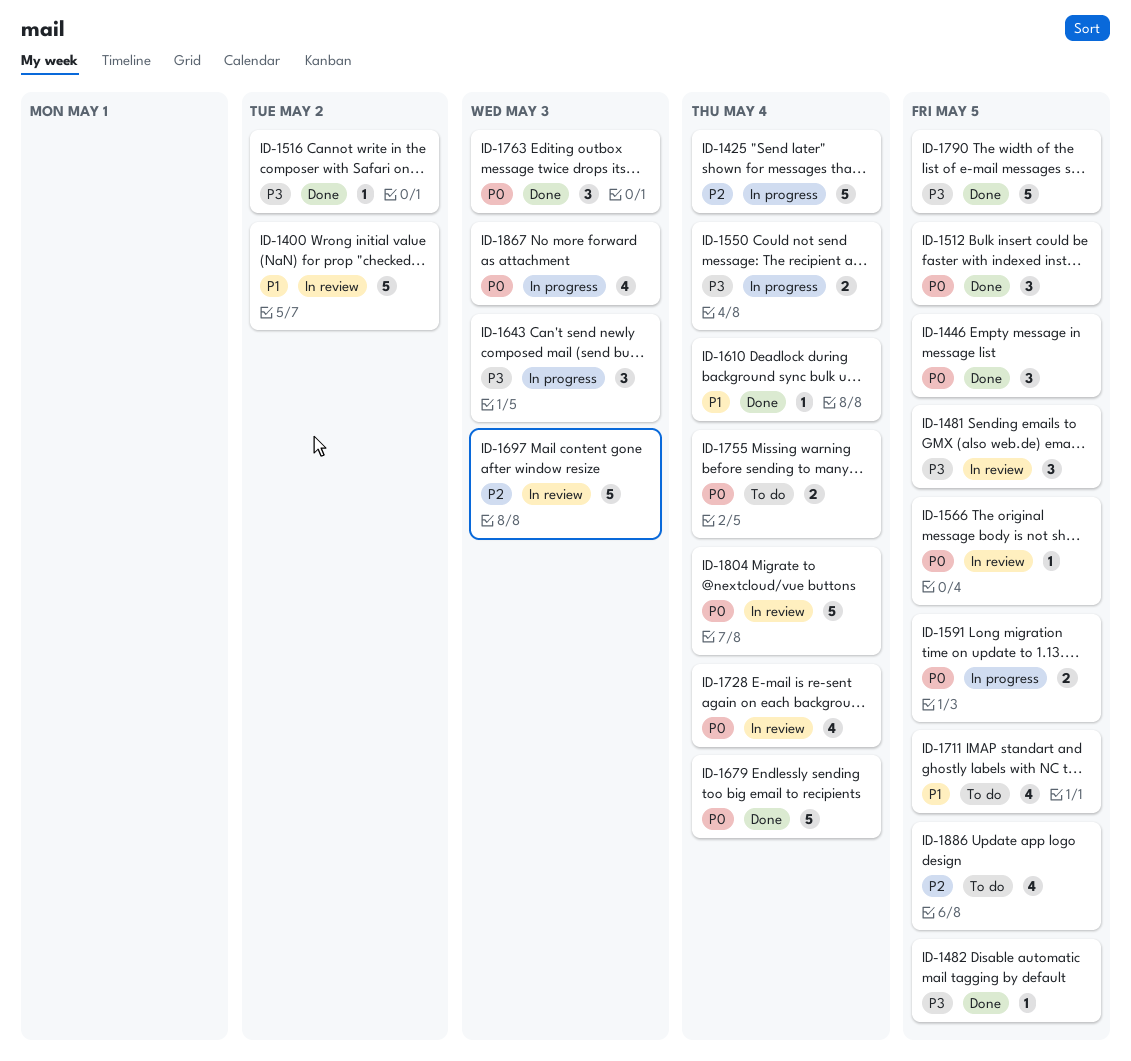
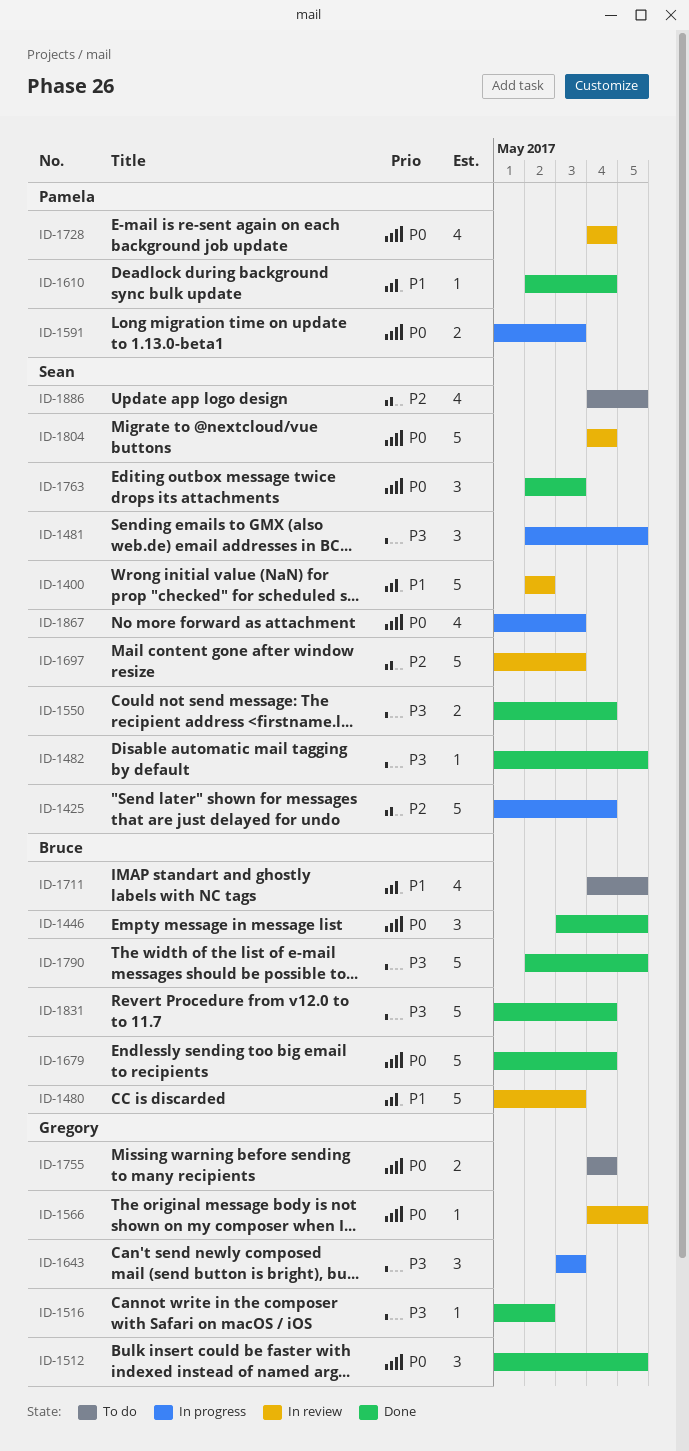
ID-1480: none -> present
ID-1481, status: In review -> In progress
ID-1550, status: In progress -> Done
ID-1591, due: May 5 -> May 3
ID-1831: none -> present

